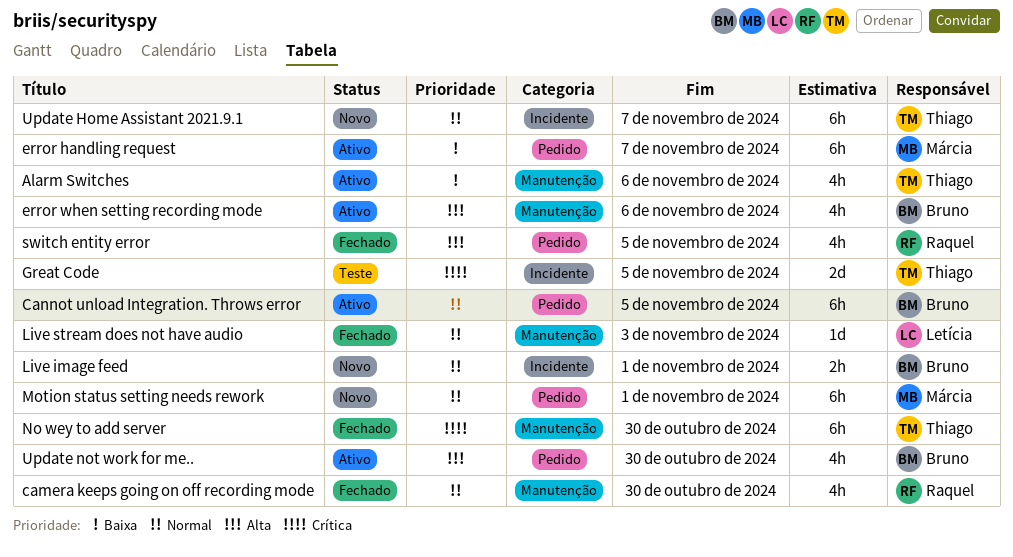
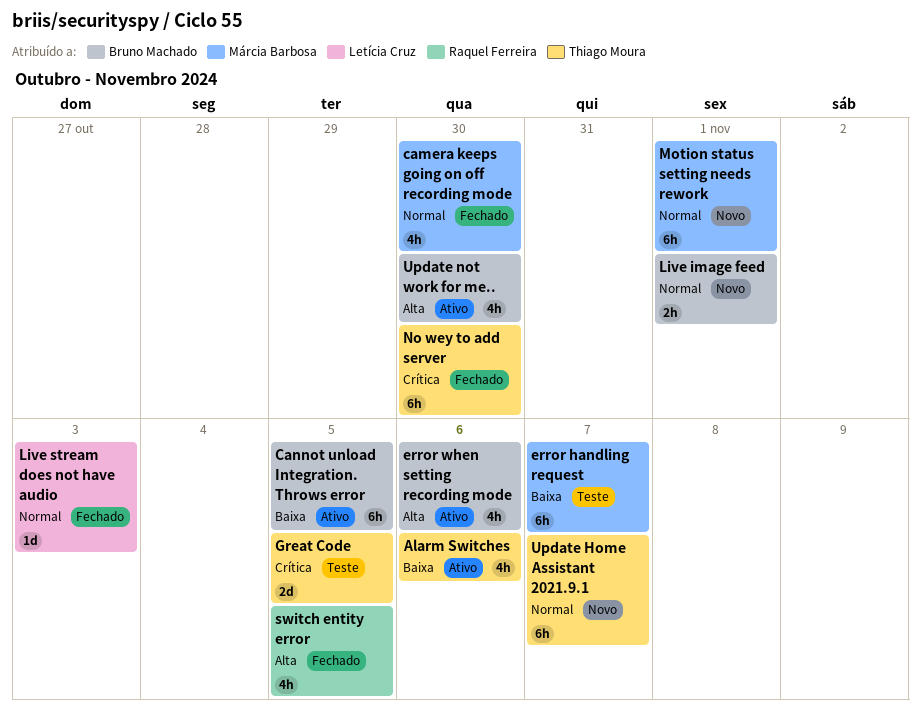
camera keeps going on off recording mode, owner: Raquel Ferreira -> Márcia Barbosa
Cannot unload Integration. Throws error, priority: Normal -> Baixa
error handling request, status: Ativo -> Teste

